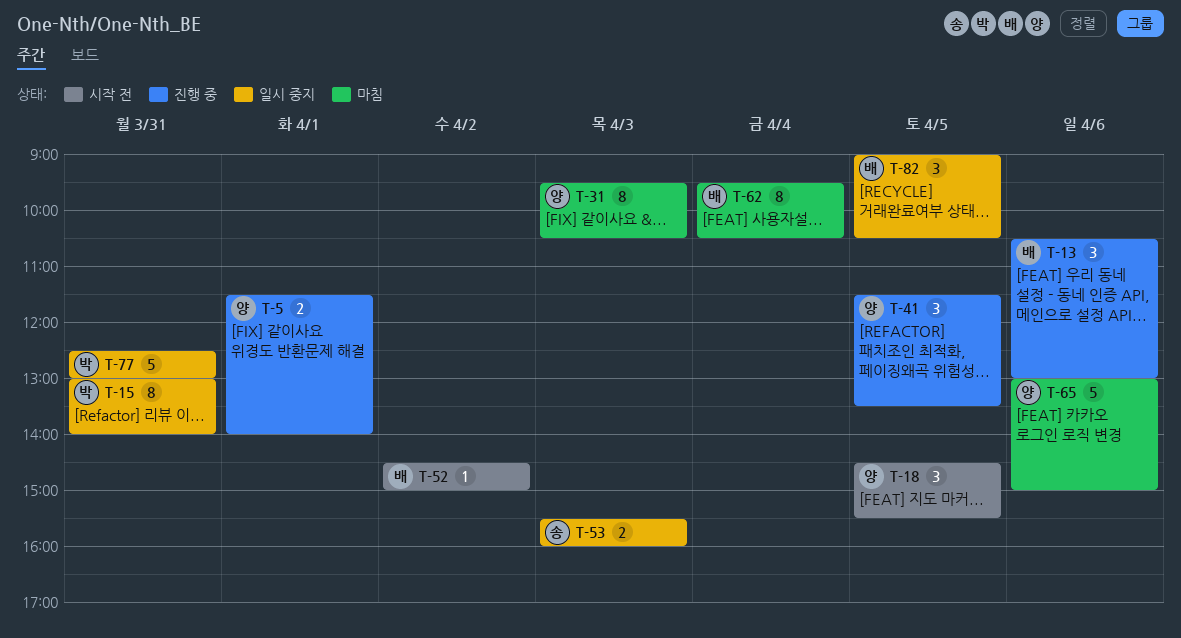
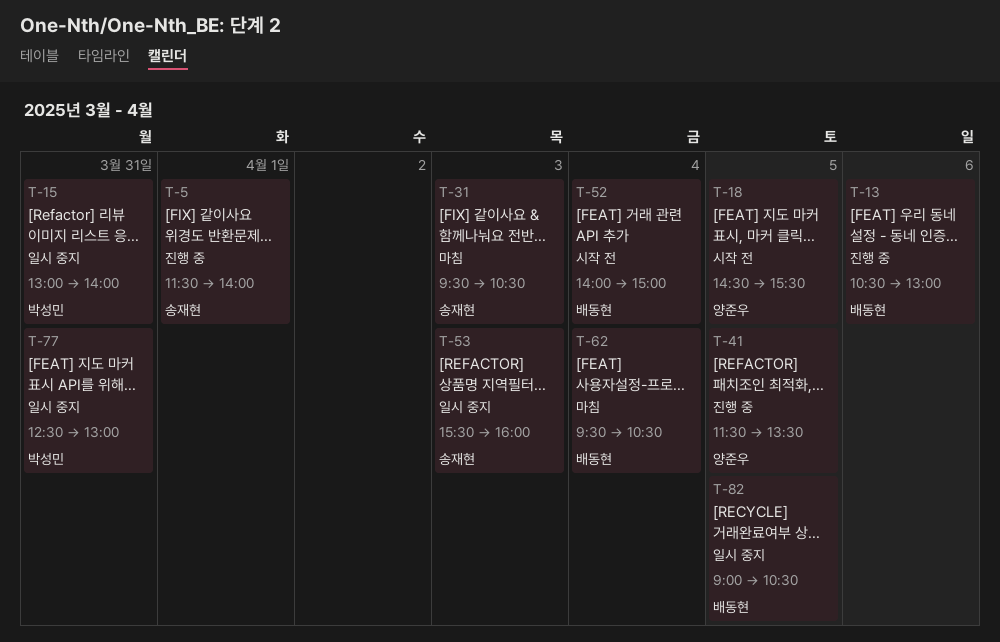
T-5, owner: 양준우 -> 송재현
T-31, owner: 양준우 -> 송재현
T-52, day: Apr 2 -> Apr 4
T-52, begins: 14:30 -> 14:00
T-65: present -> none

